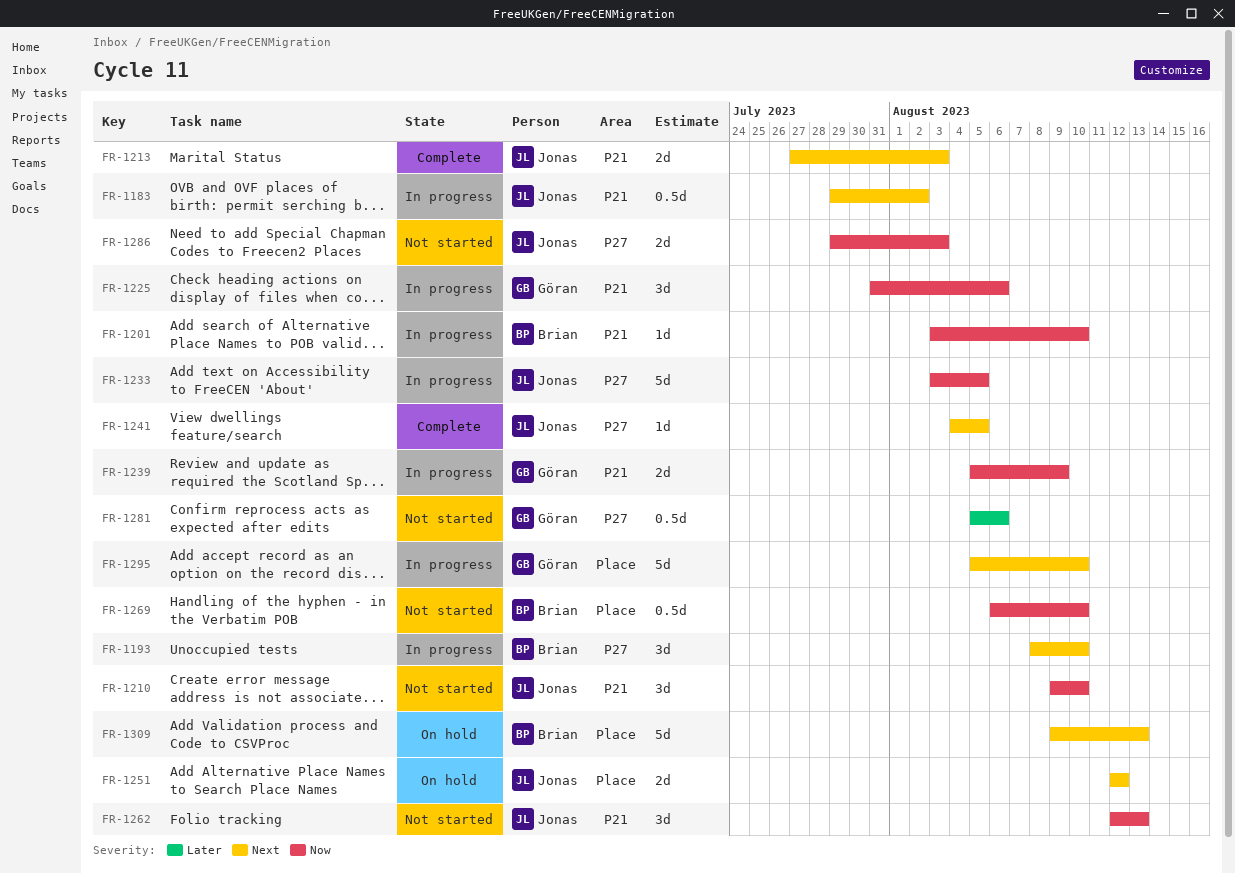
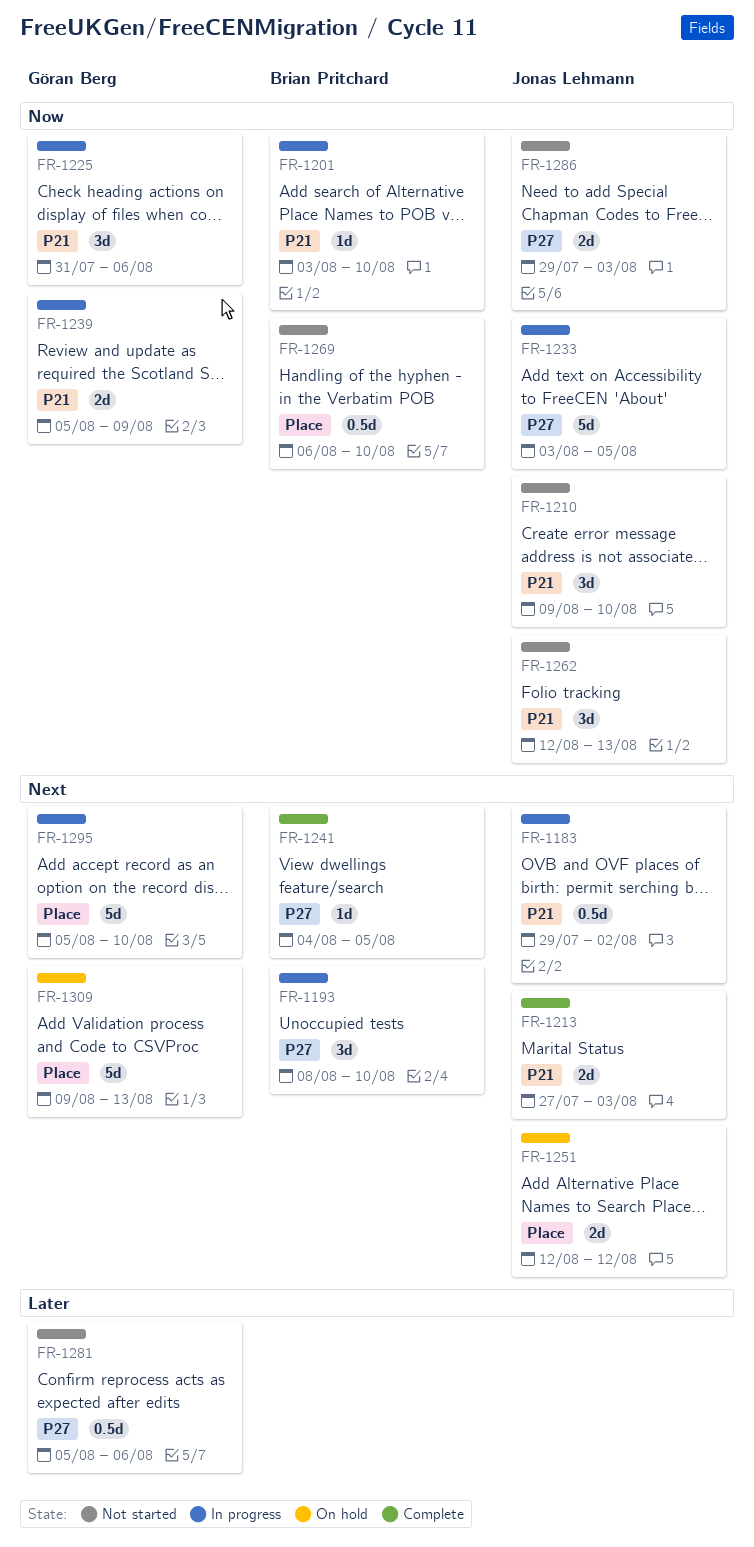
FR-1241, owner: Jonas Lehmann -> Brian Pritchard
FR-1309, owner: Brian Pritchard -> Göran Berg

